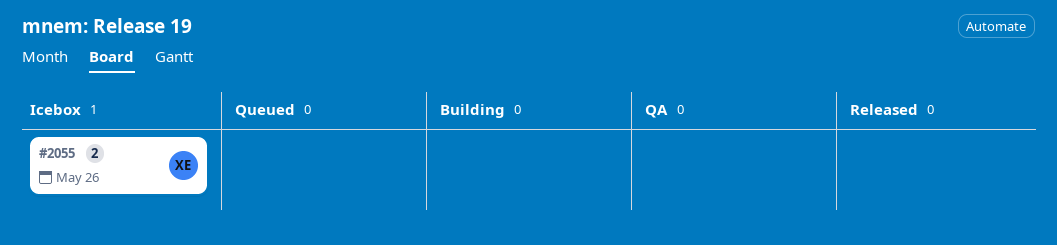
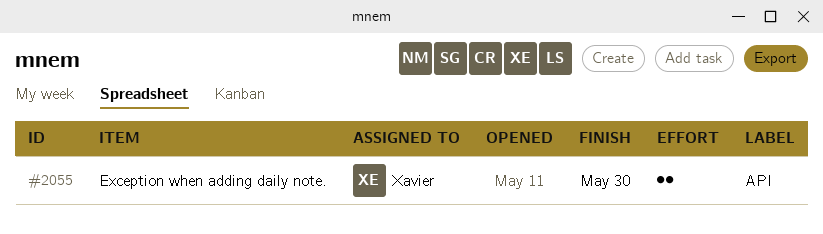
#2055, due: May 26 -> May 30

